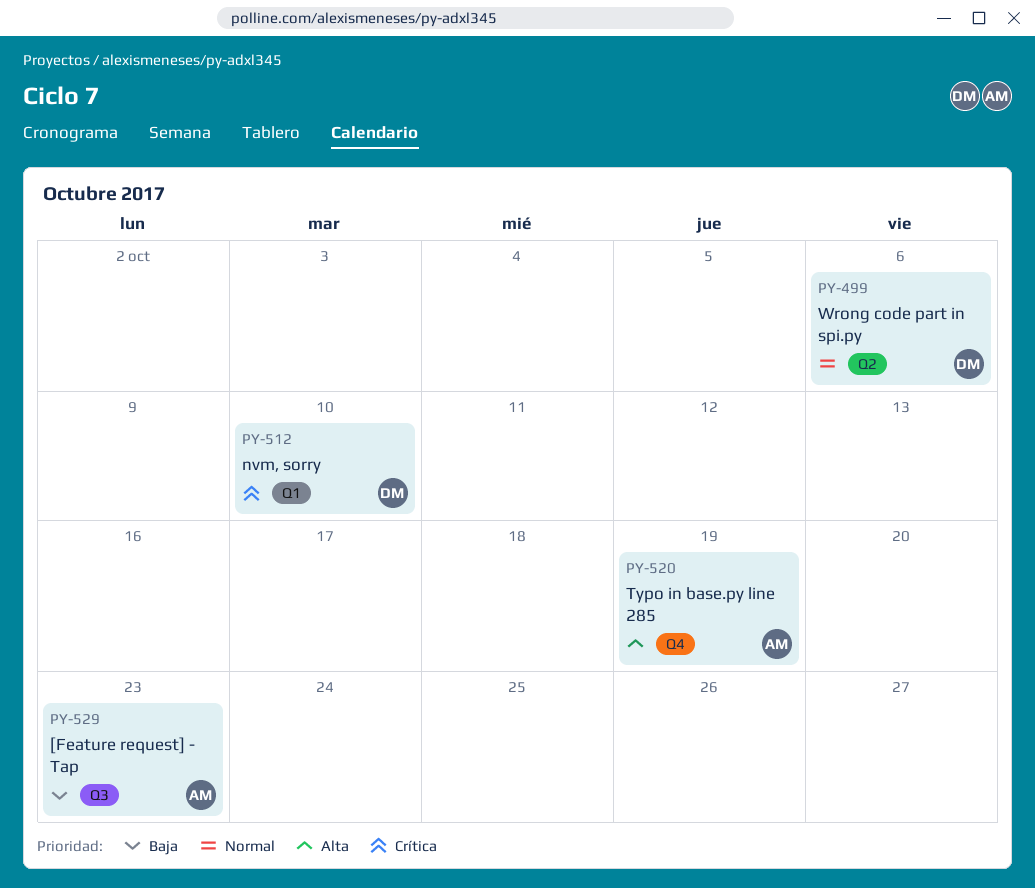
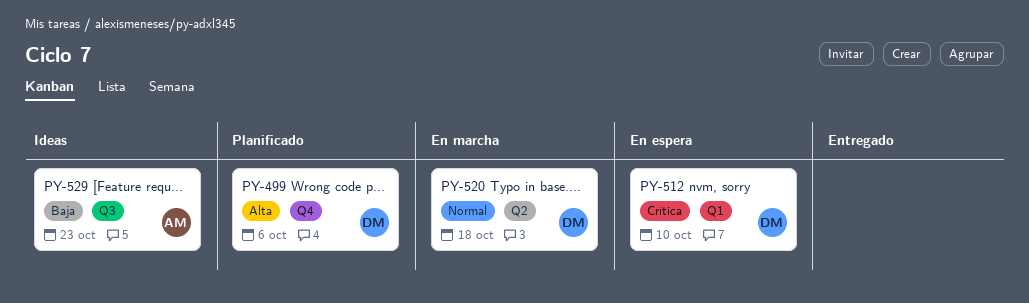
PY-499, priority: Normal -> Alta
PY-499, label: Q2 -> Q4
PY-520, owner: AM -> DM
PY-520, priority: Alta -> Normal
PY-520, label: Q4 -> Q2
PY-520, due: Oct 19 -> Oct 18

